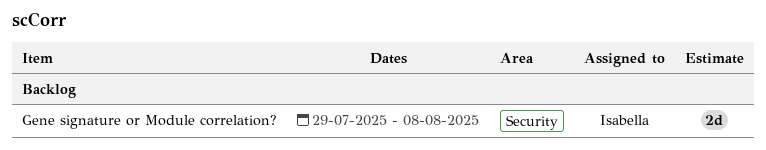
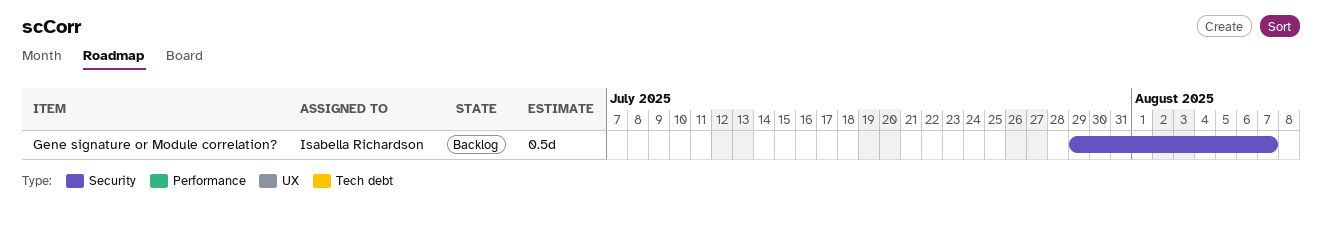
Gene signature or Module correlation?, estimate: 2d -> 0.5d
Gene signature or Module correlation?, due: Aug 8 -> Aug 7

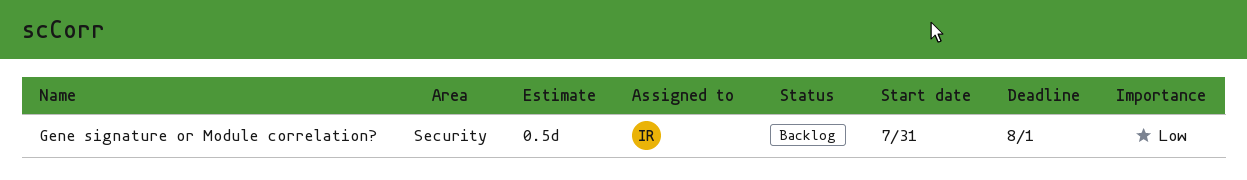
Gene signature or Module correlation?, start: Jul 29 -> Jul 31
Gene signature or Module correlation?, due: Aug 7 -> Aug 1

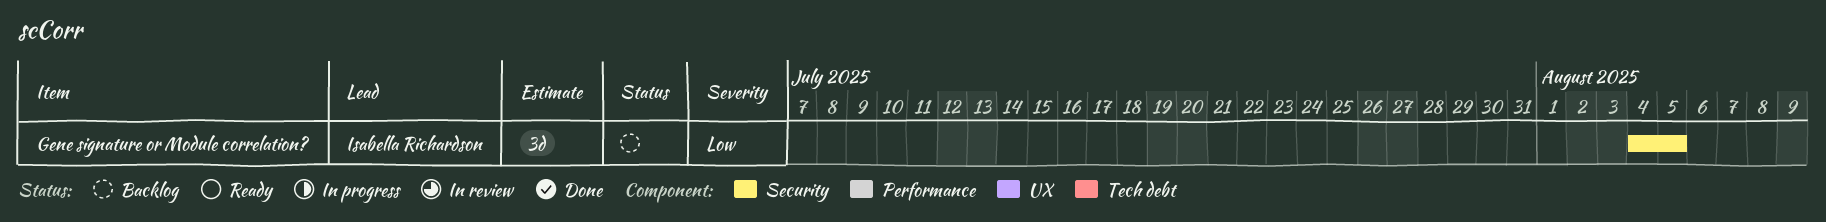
Gene signature or Module correlation?, estimate: 0.5d -> 3d
Gene signature or Module correlation?, start: Jul 31 -> Aug 4
Gene signature or Module correlation?, due: Aug 1 -> Aug 5

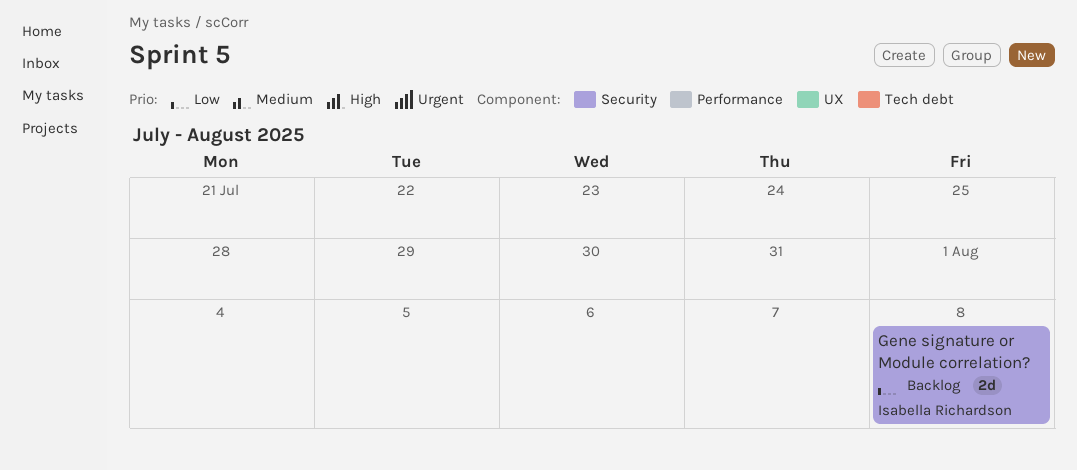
Gene signature or Module correlation?, estimate: 3d -> 2d
Gene signature or Module correlation?, due: Aug 5 -> Aug 8

